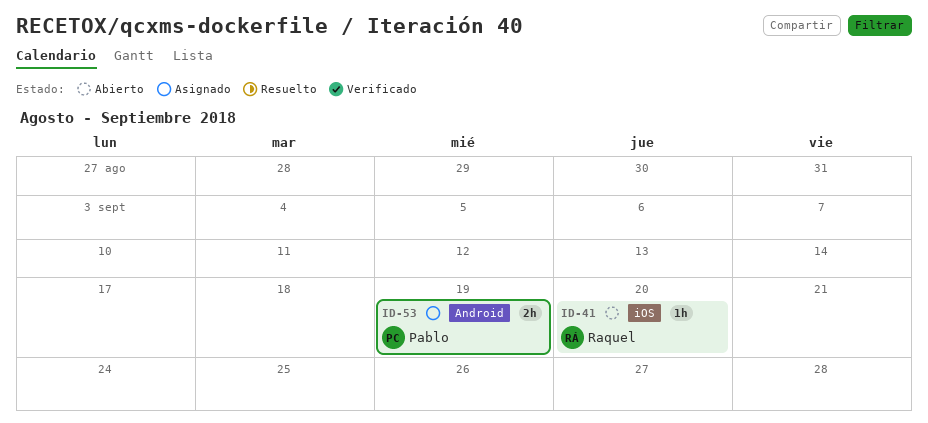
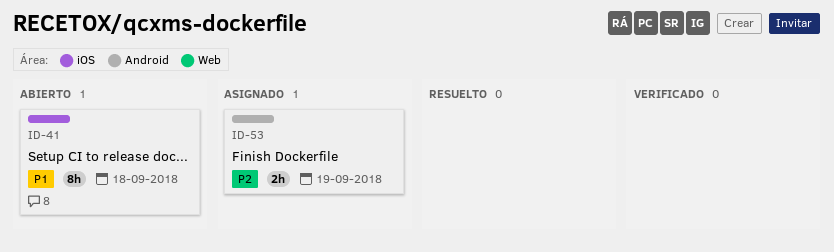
ID-41, estimate: 1h -> 8h
ID-41, due: Sep 20 -> Sep 18

